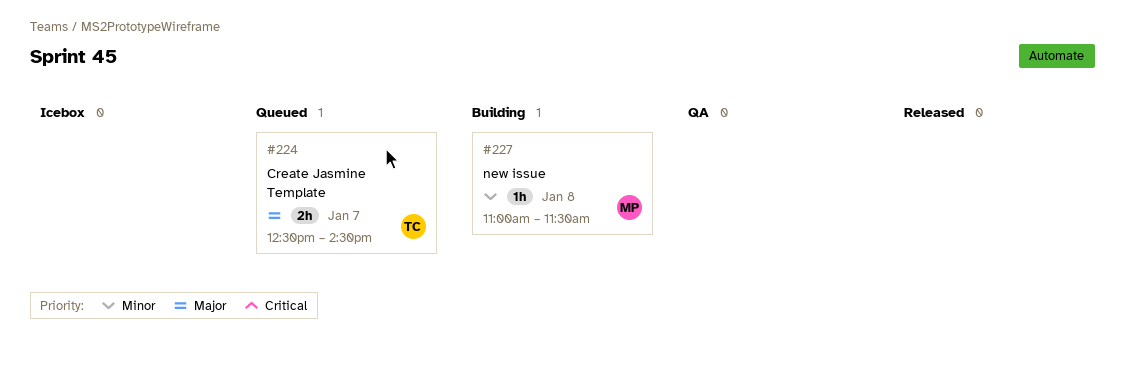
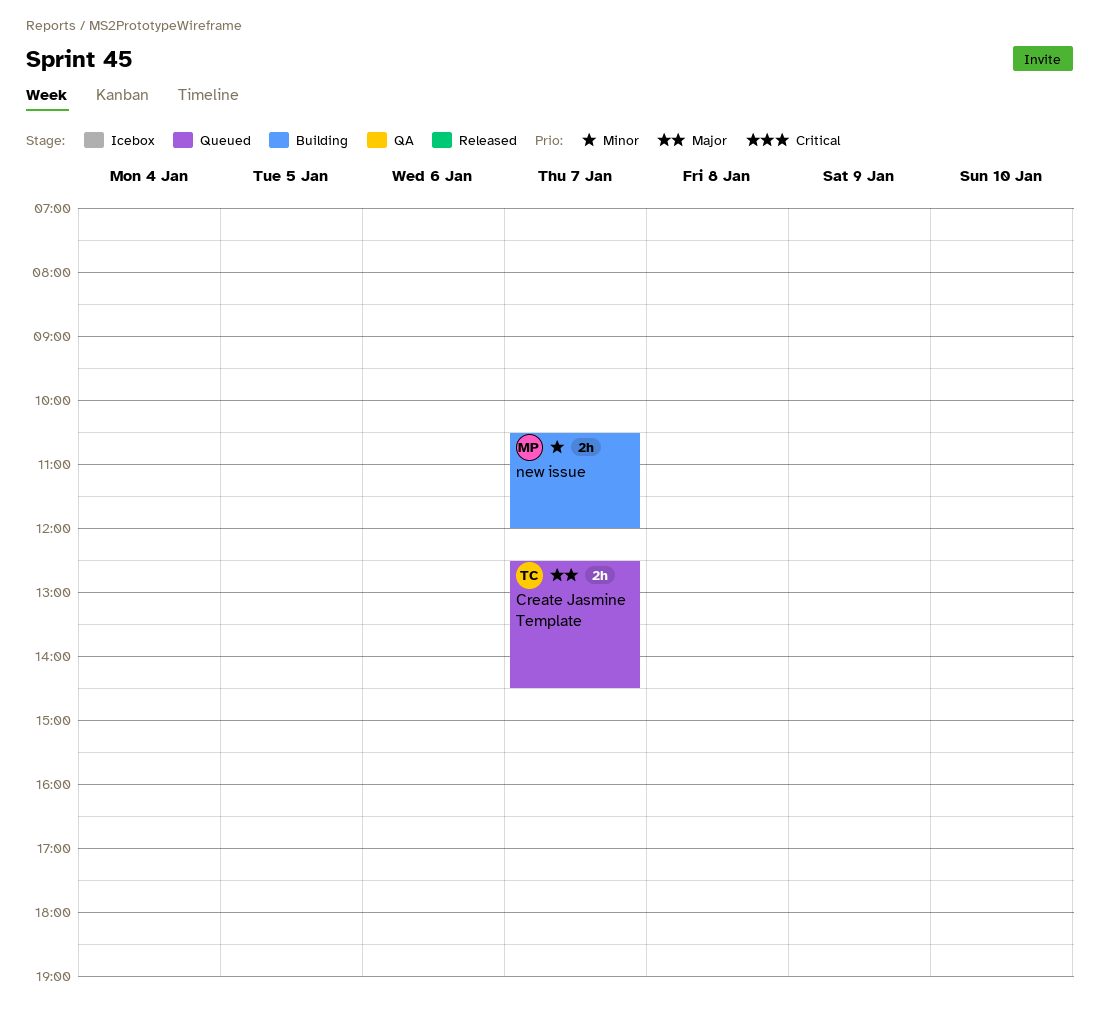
new issue, estimate: 1h -> 2h
new issue, day: Jan 8 -> Jan 7
new issue, begins: 11:00 -> 10:30
new issue, ends: 11:30 -> 12:00

